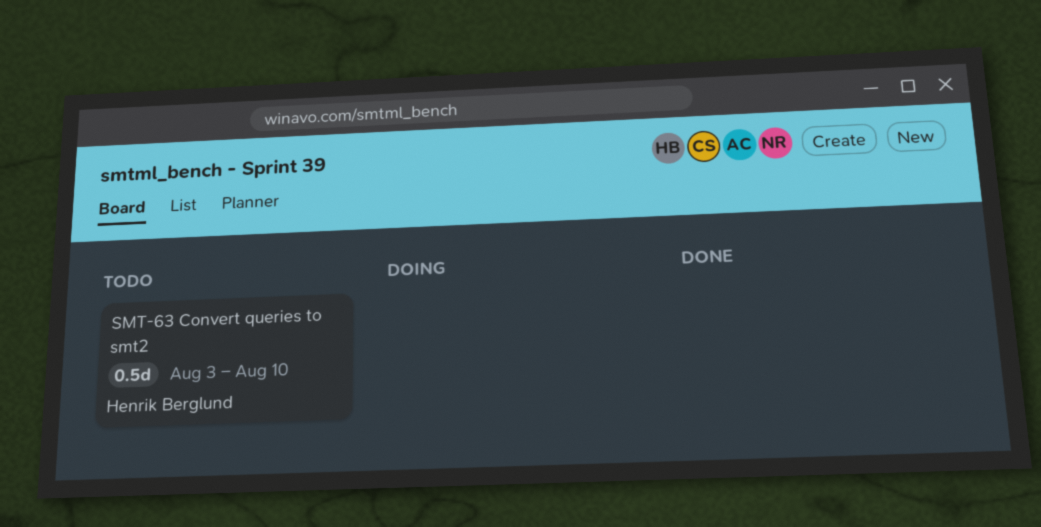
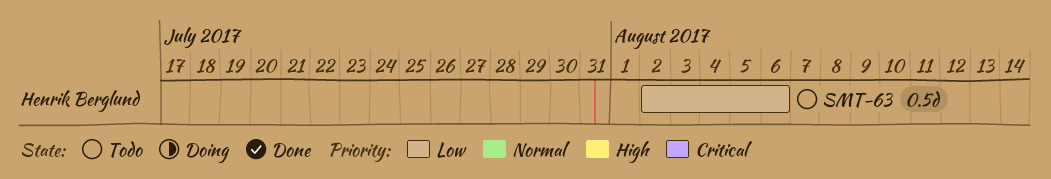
SMT-63, start: Aug 3 -> Aug 2
SMT-63, due: Aug 10 -> Aug 6

